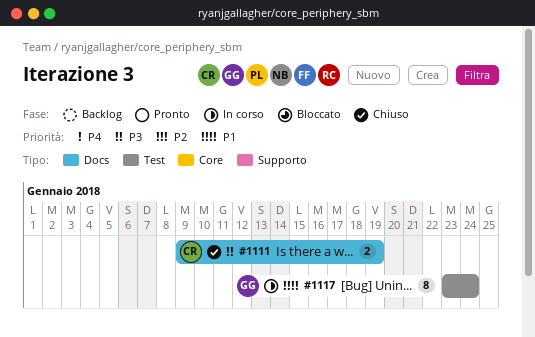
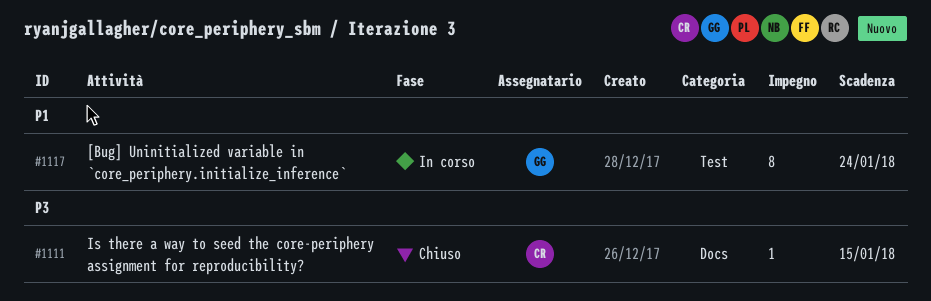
#1111, estimate: 2 -> 1
#1111, due: Jan 19 -> Jan 15

